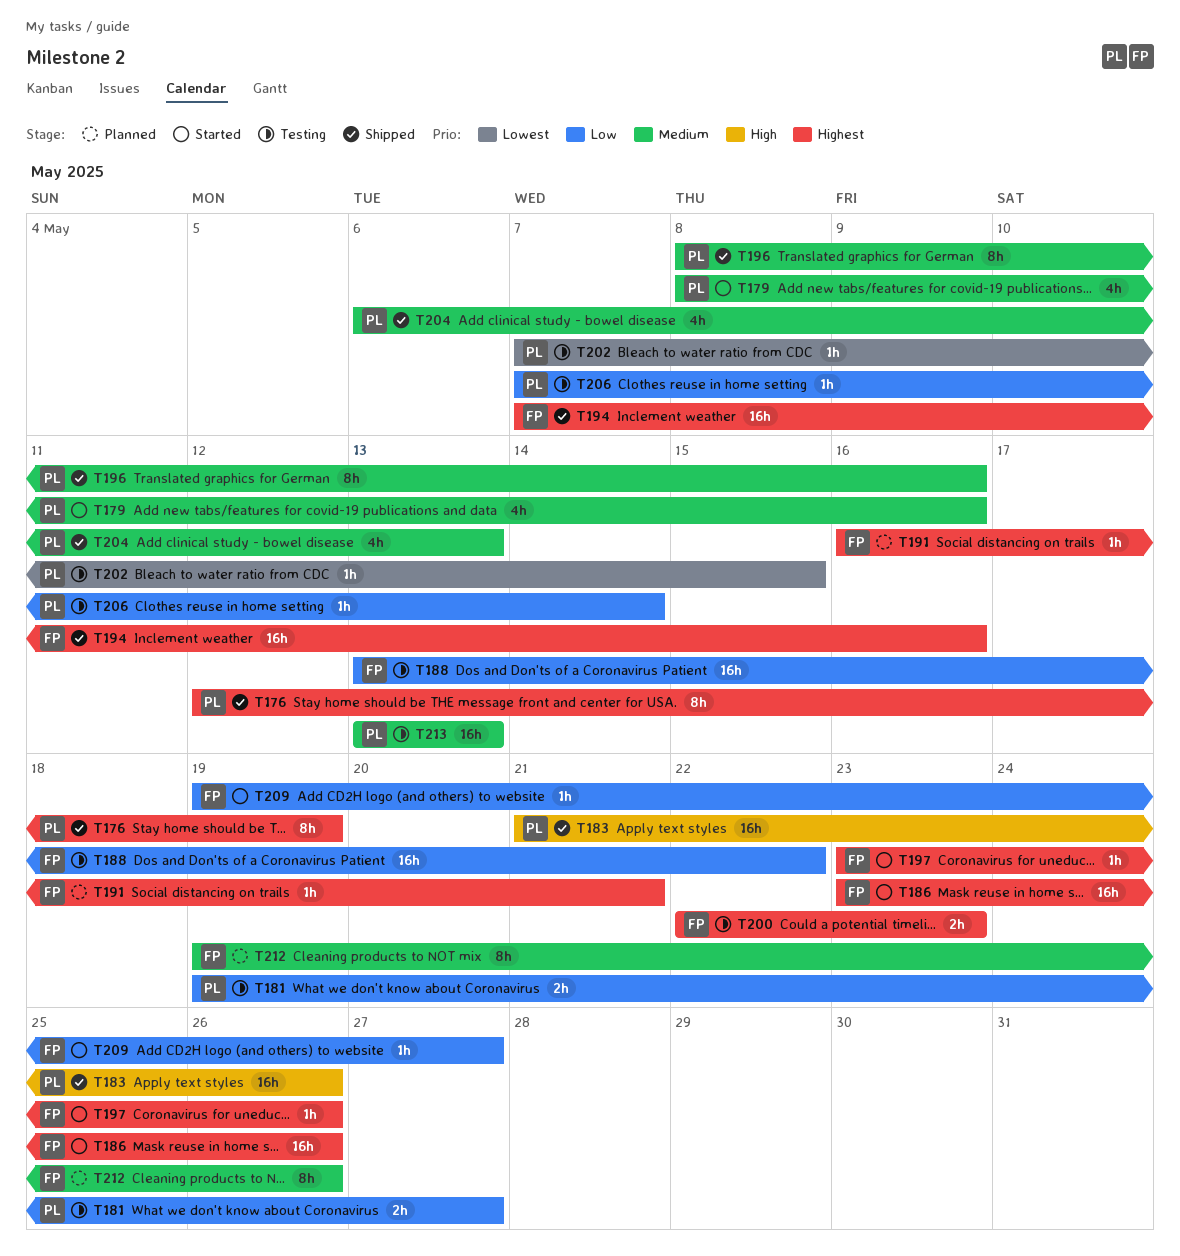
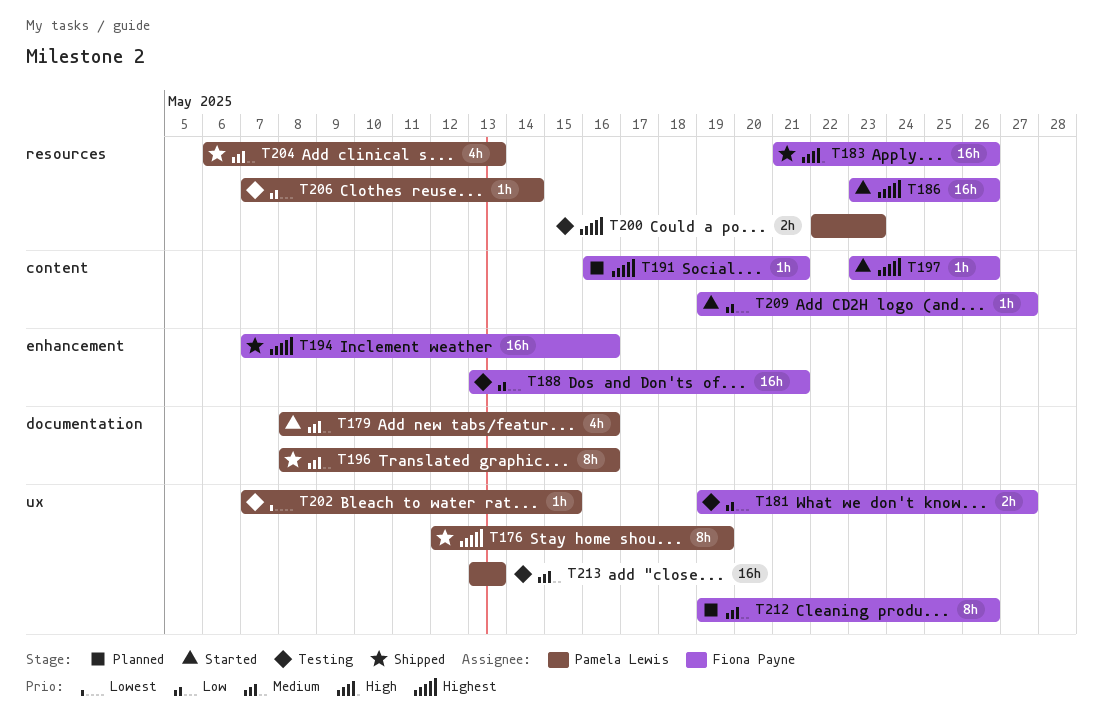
T181, owner: Pamela Lewis -> Fiona Payne
T183, owner: Pamela Lewis -> Fiona Payne
T188, due: May 22 -> May 21
T200, owner: Fiona Payne -> Pamela Lewis

